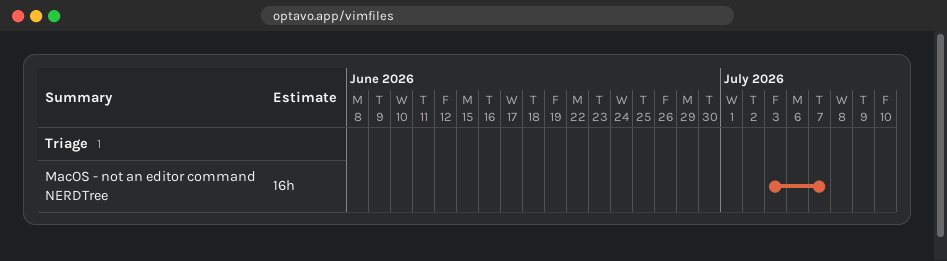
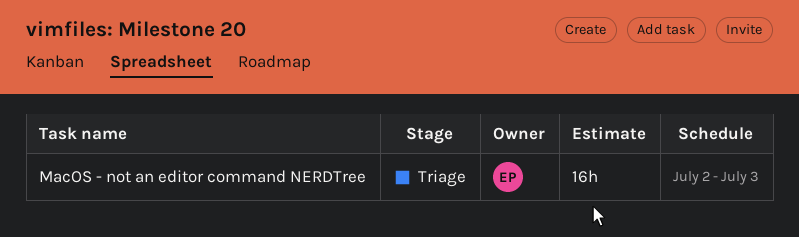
MacOS - not an editor command NERDTree, start: Jul 3 -> Jul 2
MacOS - not an editor command NERDTree, due: Jul 7 -> Jul 3

